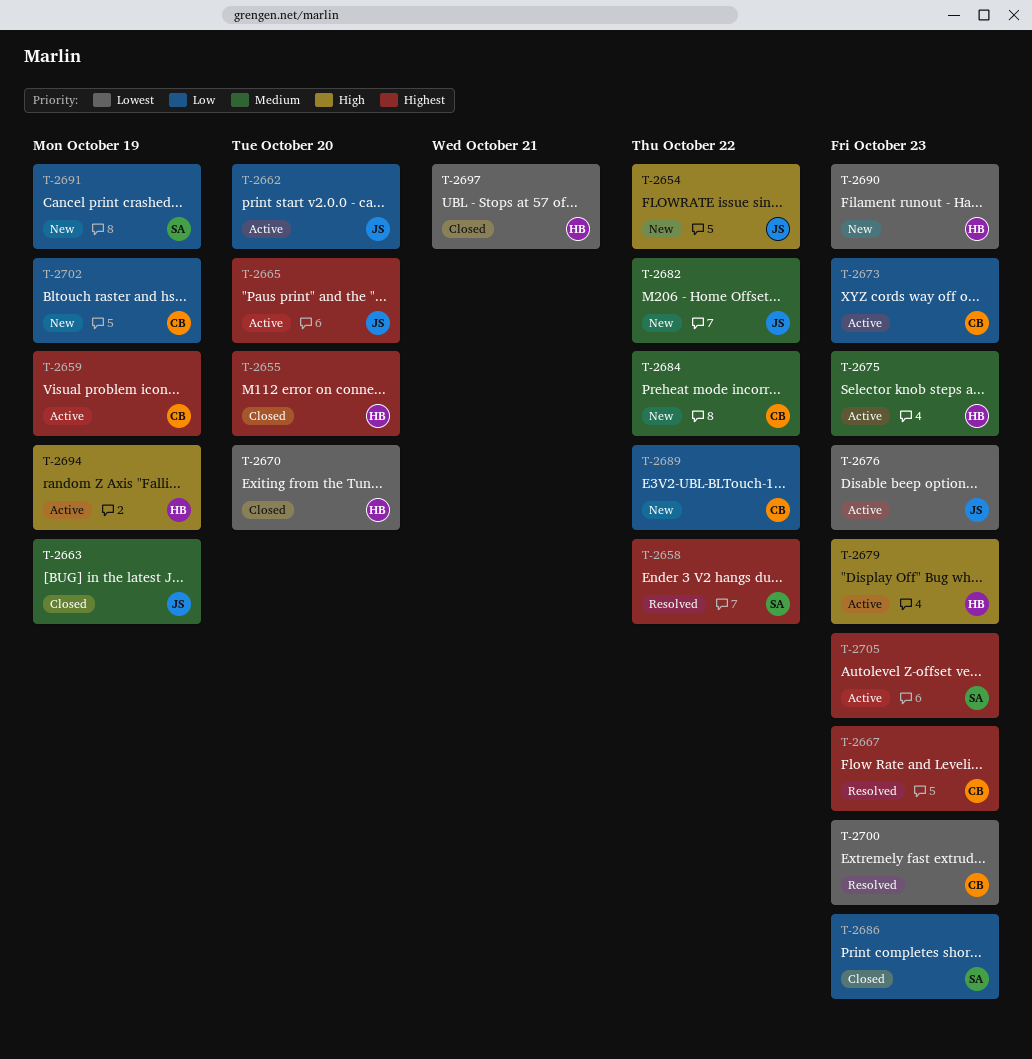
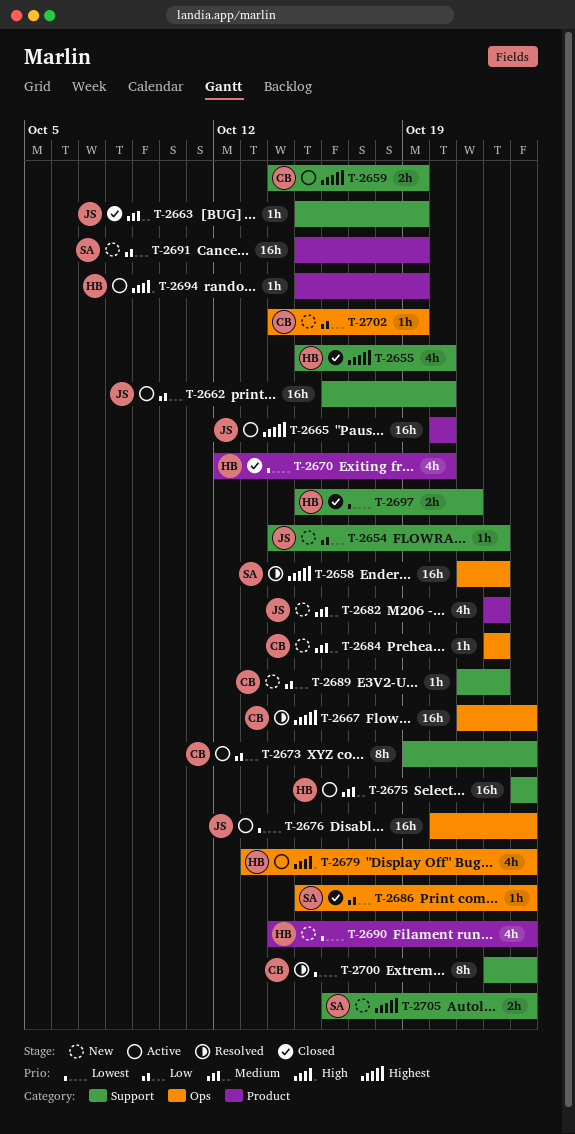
T-2654, priority: High -> Low
T-2705, status: Active -> New

